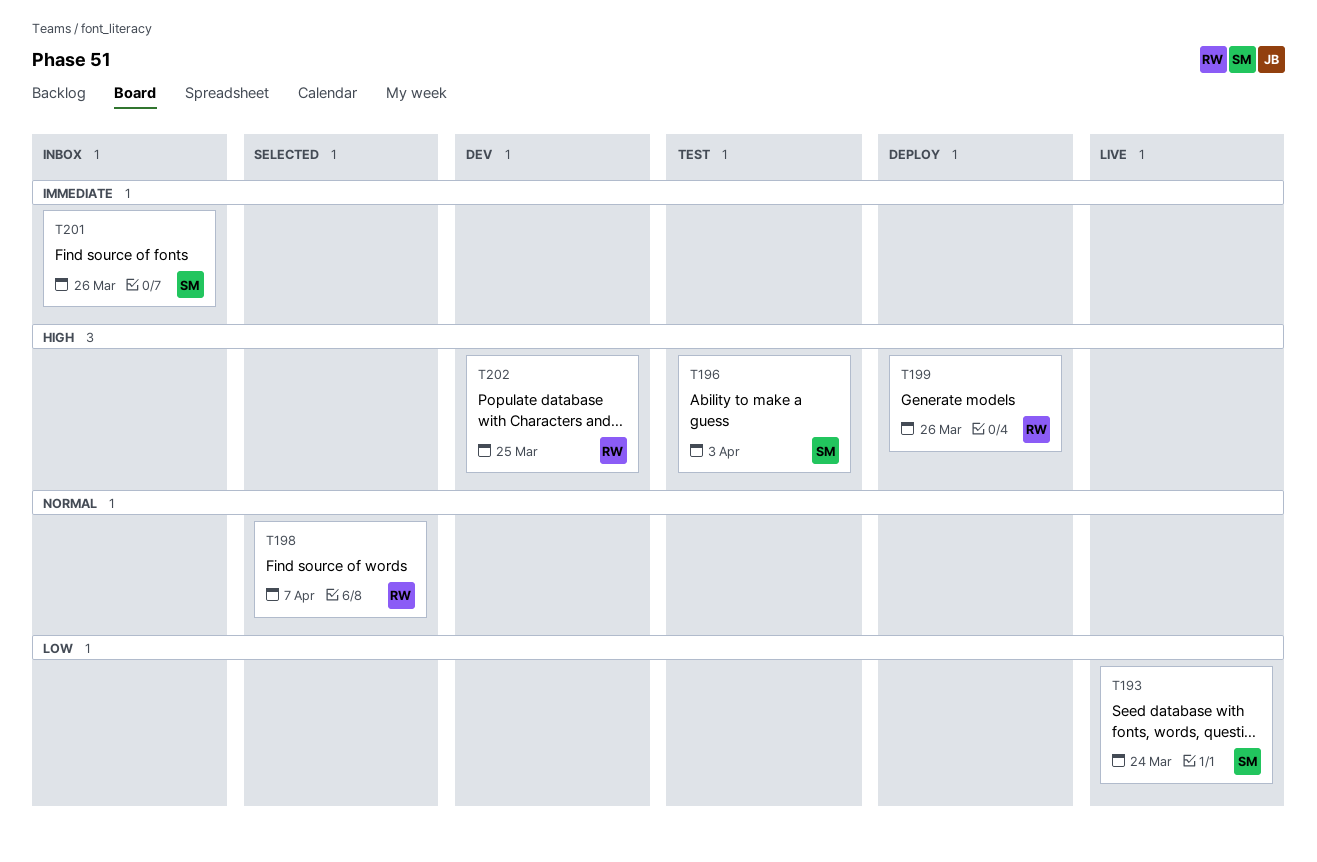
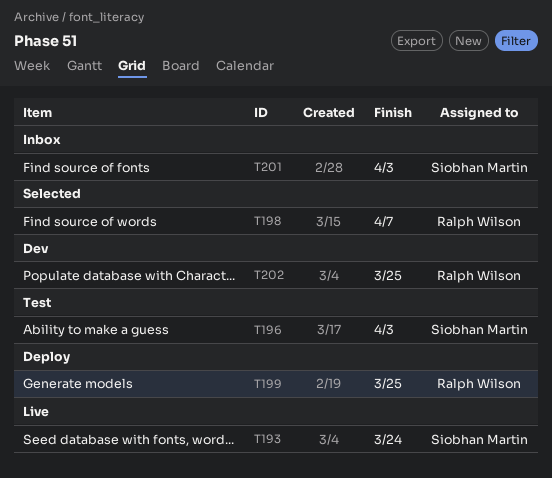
T199, due: Mar 26 -> Mar 25
T201, due: Mar 26 -> Apr 3

